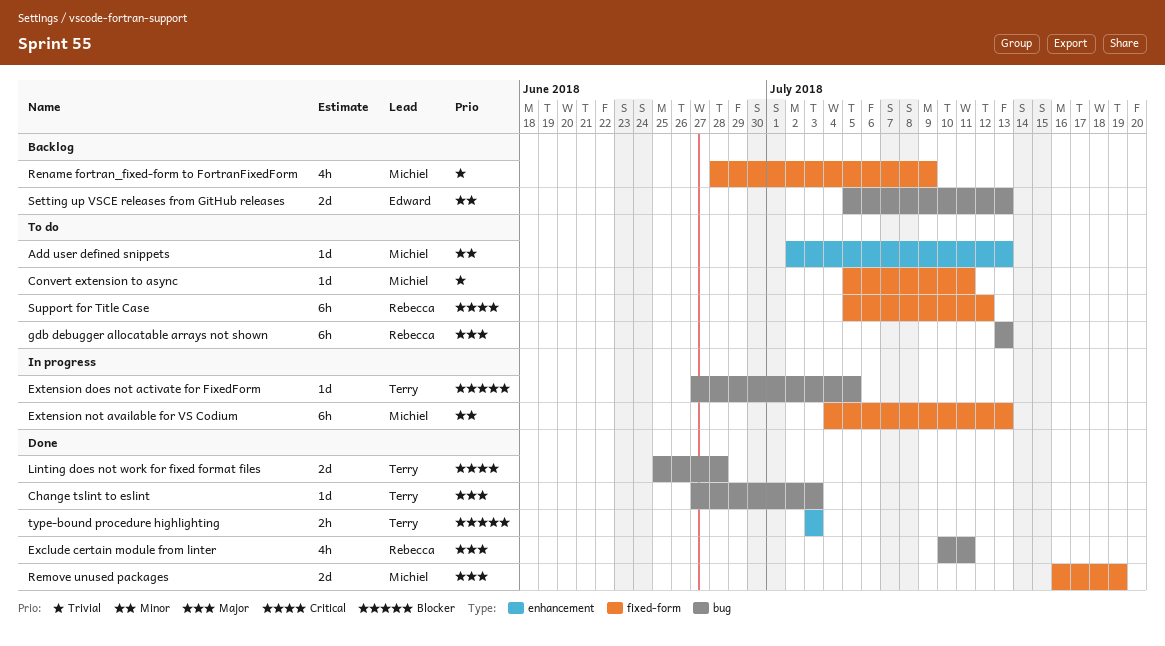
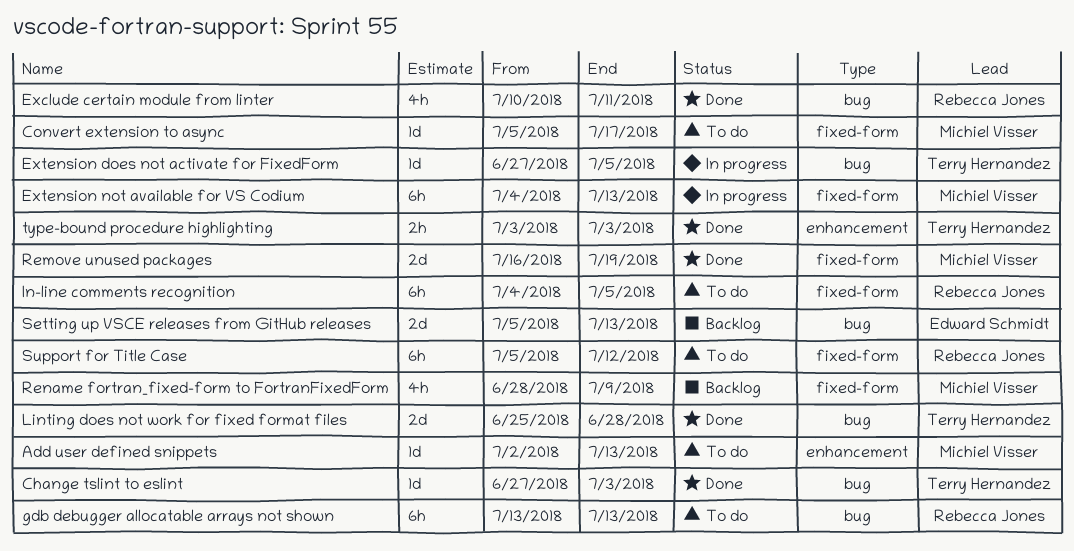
Convert extension to async, due: Jul 11 -> Jul 17
In-line comments recognition: none -> present

